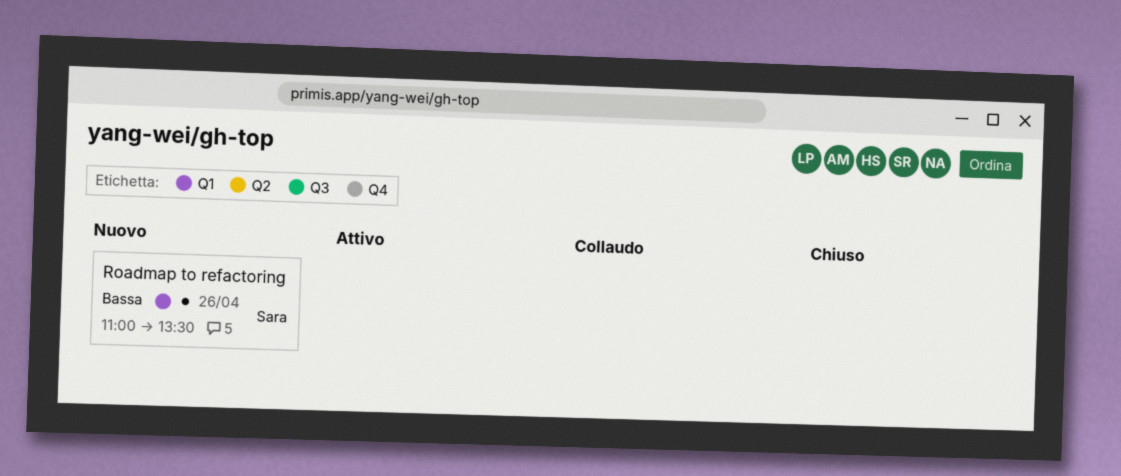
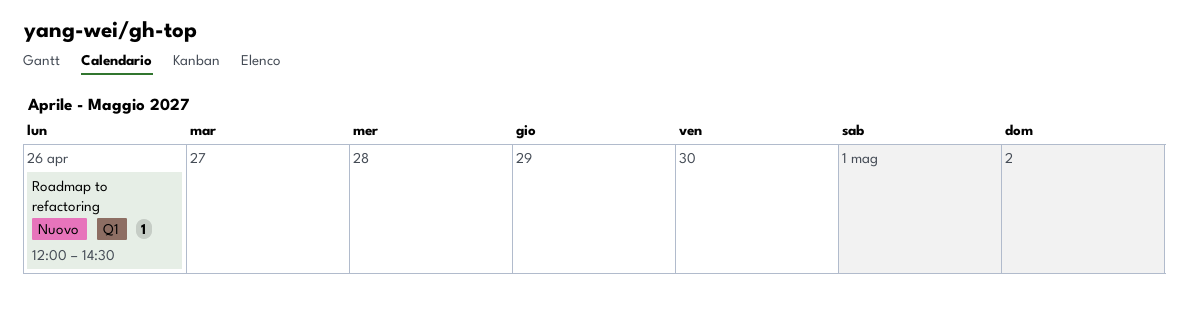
Roadmap to refactoring, begins: 11:00 -> 12:00
Roadmap to refactoring, ends: 13:30 -> 14:30

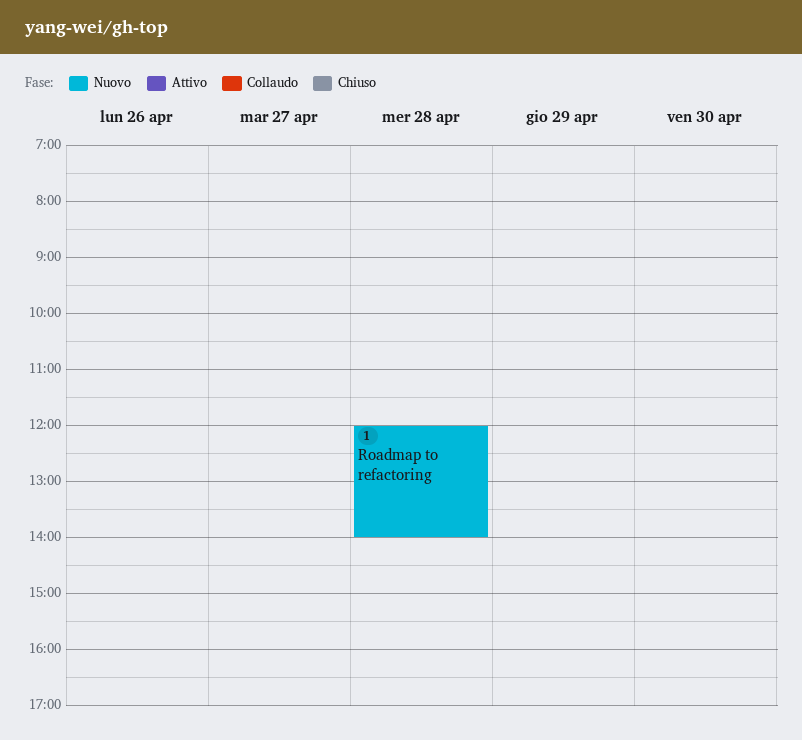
Roadmap to refactoring, day: Apr 26 -> Apr 28
Roadmap to refactoring, ends: 14:30 -> 14:00

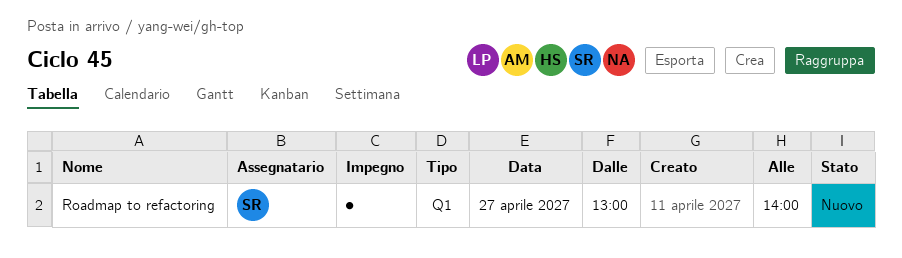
Roadmap to refactoring, day: Apr 28 -> Apr 27
Roadmap to refactoring, begins: 12:00 -> 13:00

